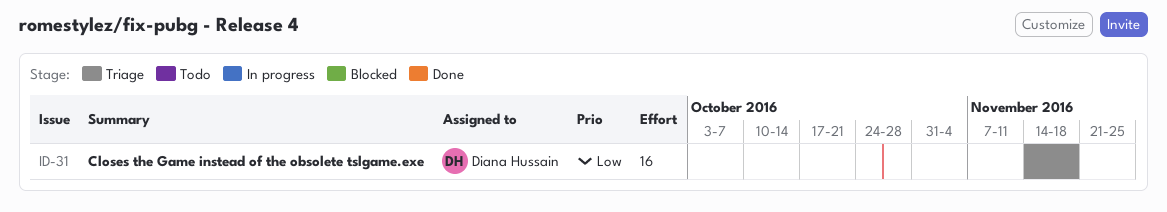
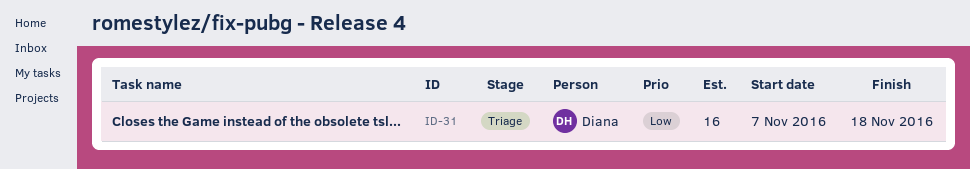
ID-31, start: Nov 14 -> Nov 7

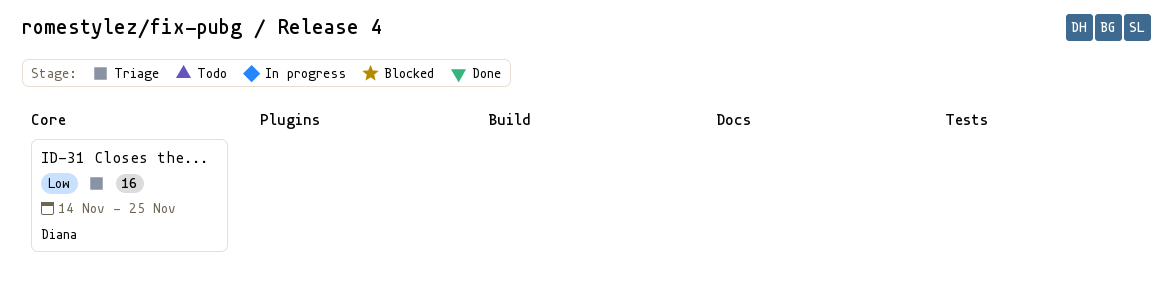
ID-31, start: Nov 7 -> Nov 14
ID-31, due: Nov 18 -> Nov 25

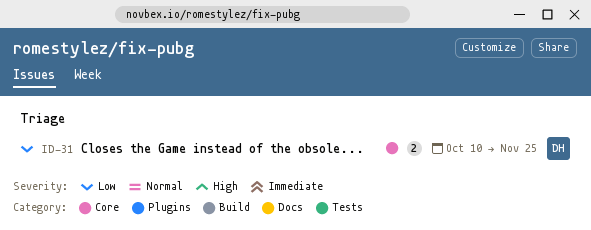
ID-31, estimate: 16 -> 2
ID-31, start: Nov 14 -> Oct 10

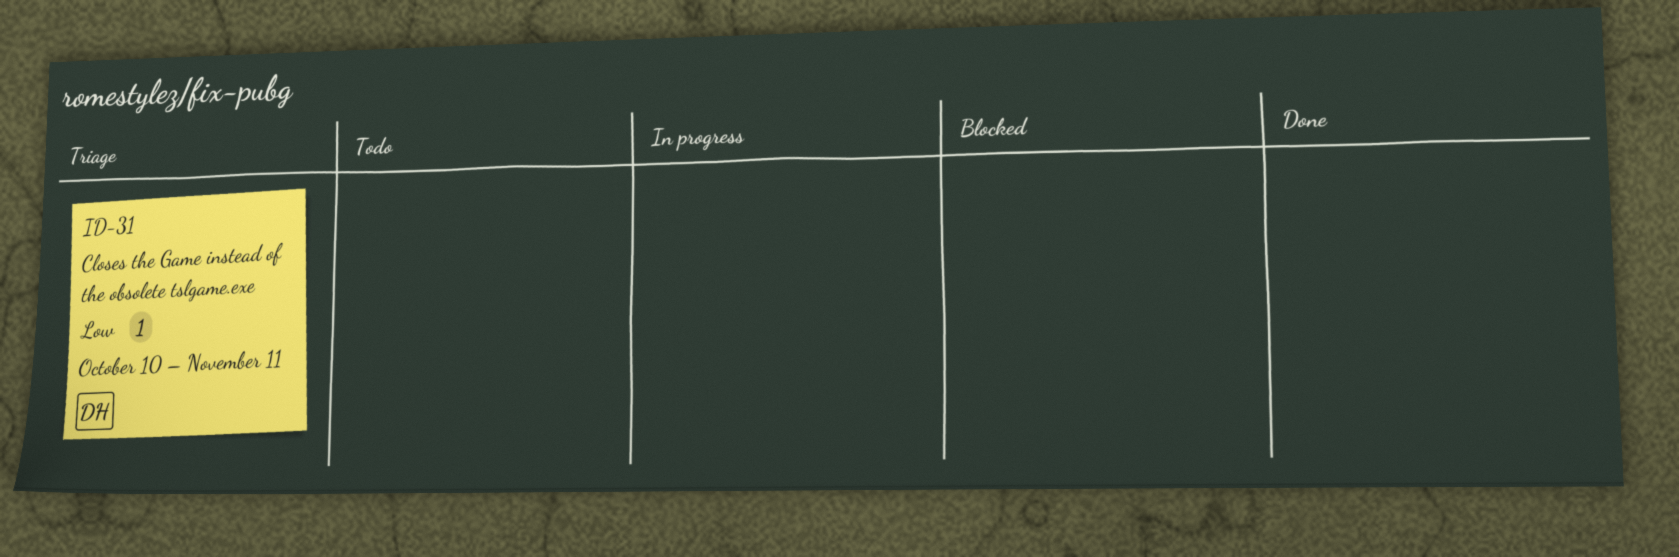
ID-31, estimate: 2 -> 1
ID-31, due: Nov 25 -> Nov 11

